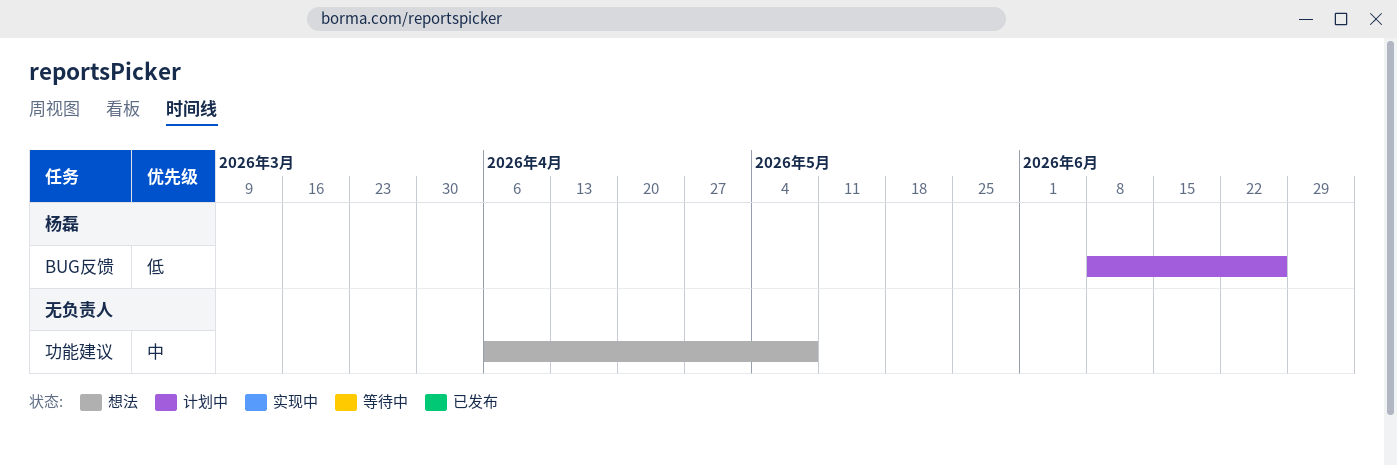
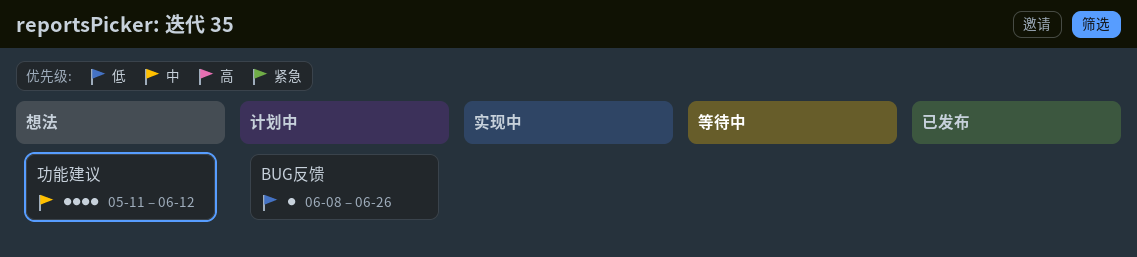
功能建议, start: Apr 6 -> May 11
功能建议, due: May 8 -> Jun 12

